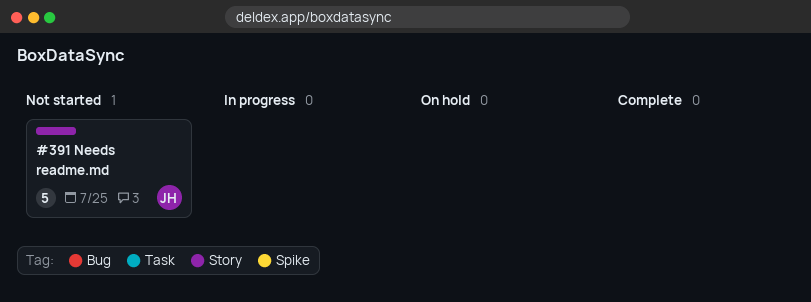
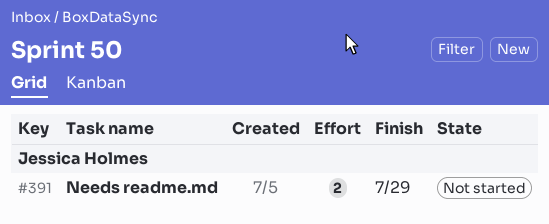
#391, estimate: 5 -> 2
#391, due: Jul 25 -> Jul 29

